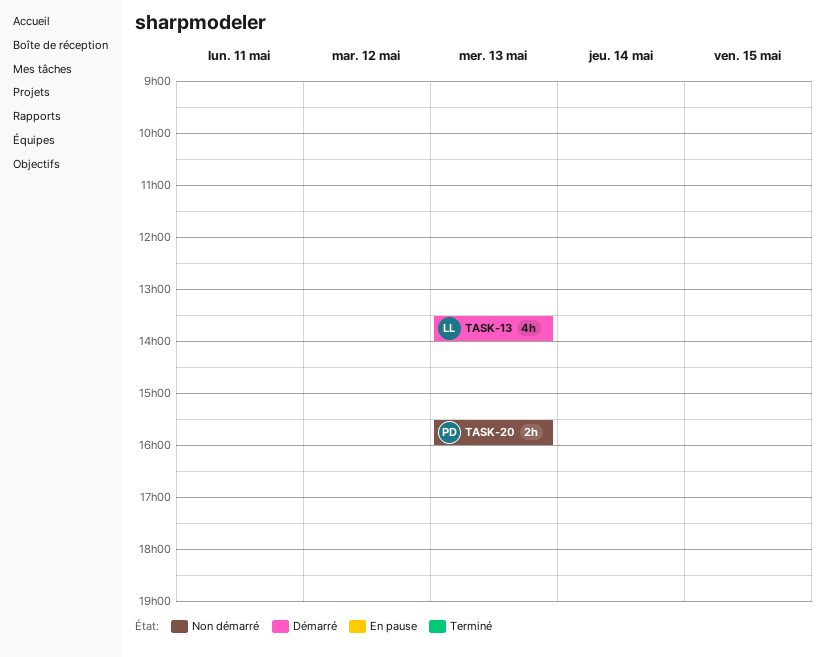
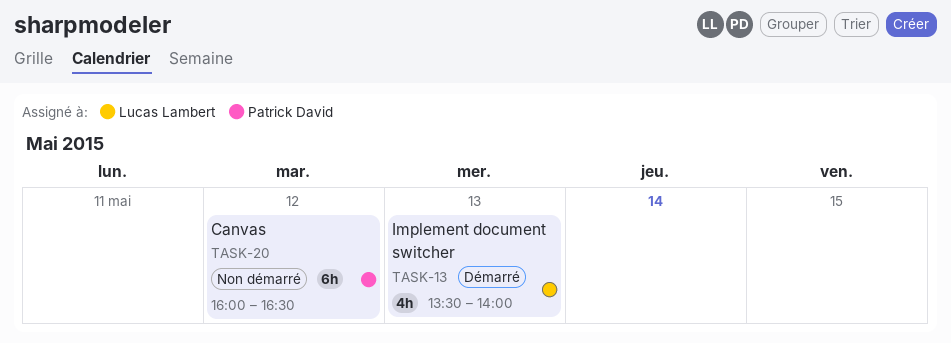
TASK-20, estimate: 2h -> 6h
TASK-20, day: May 13 -> May 12
TASK-20, begins: 15:30 -> 16:00
TASK-20, ends: 16:00 -> 16:30

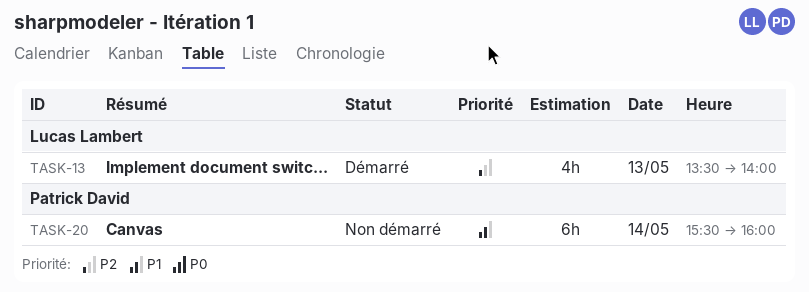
TASK-20, day: May 12 -> May 14
TASK-20, begins: 16:00 -> 15:30
TASK-20, ends: 16:30 -> 16:00

